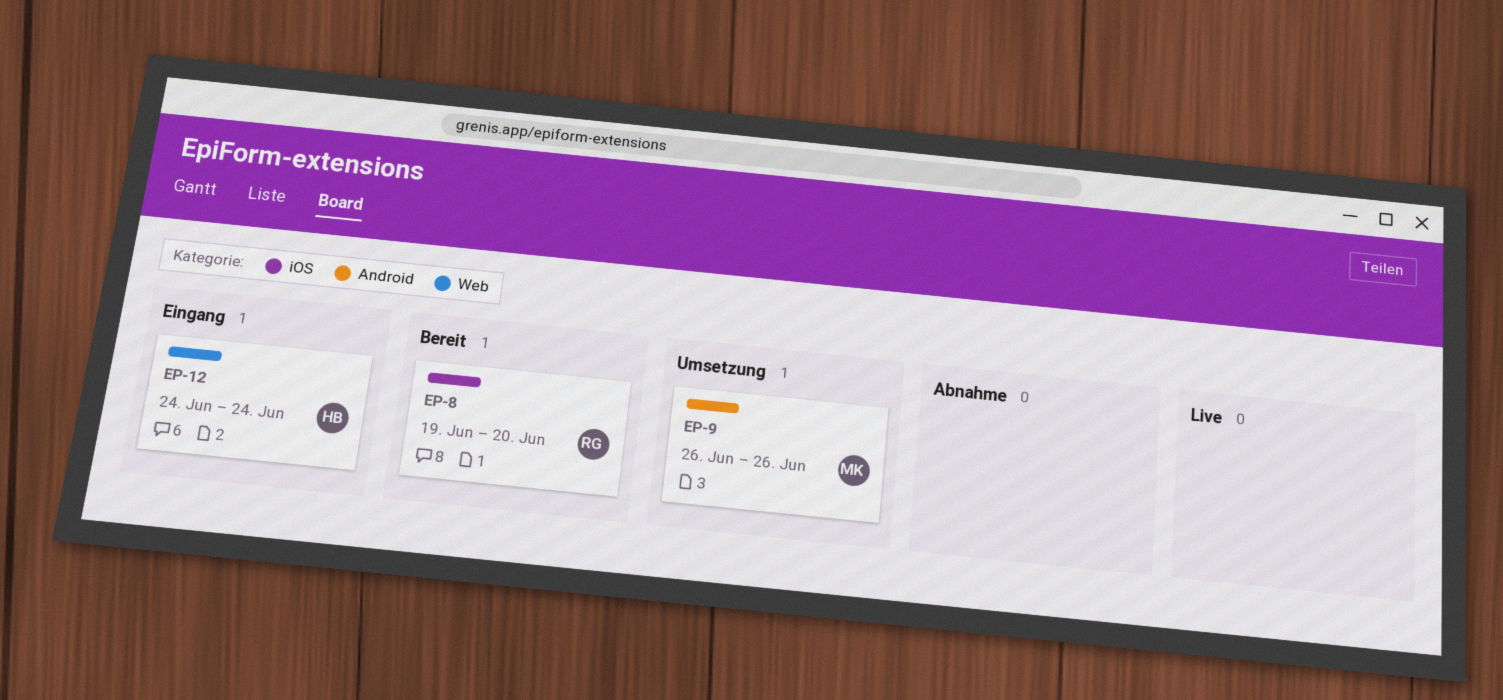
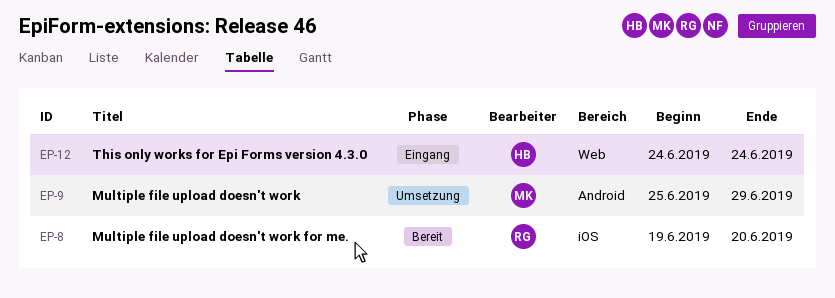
EP-9, start: Jun 26 -> Jun 25
EP-9, due: Jun 26 -> Jun 29

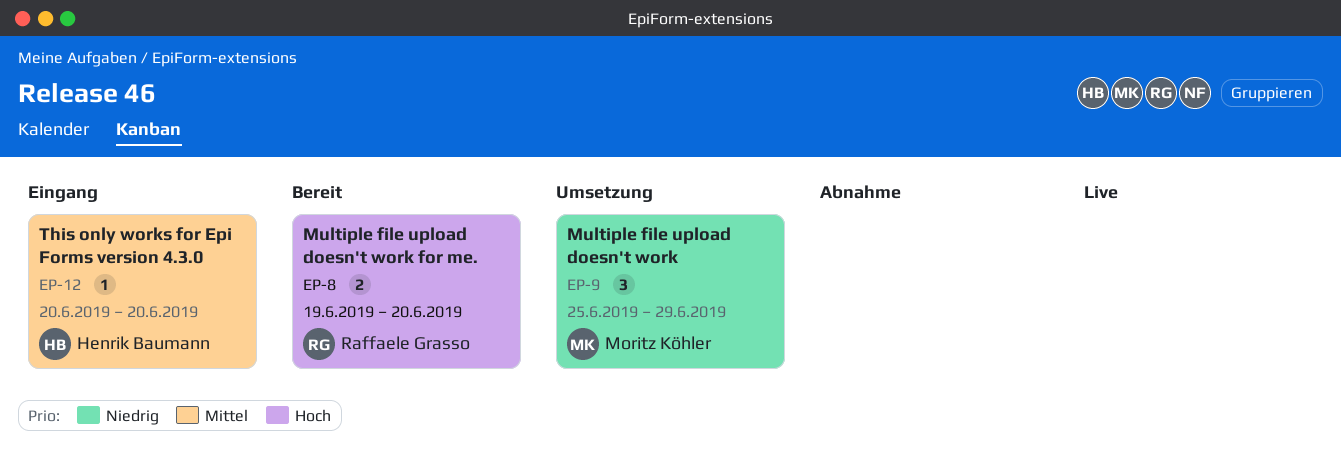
EP-12, start: Jun 24 -> Jun 20
EP-12, due: Jun 24 -> Jun 20

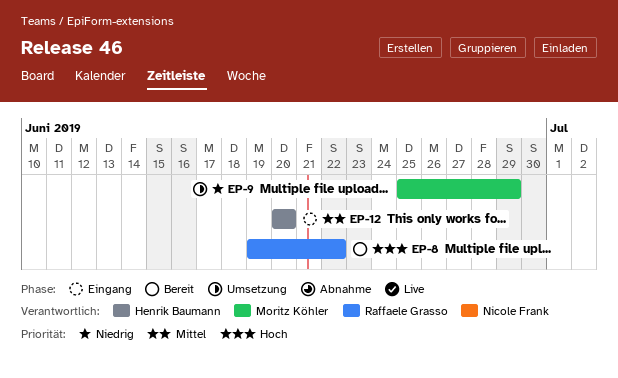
EP-8, due: Jun 20 -> Jun 22

